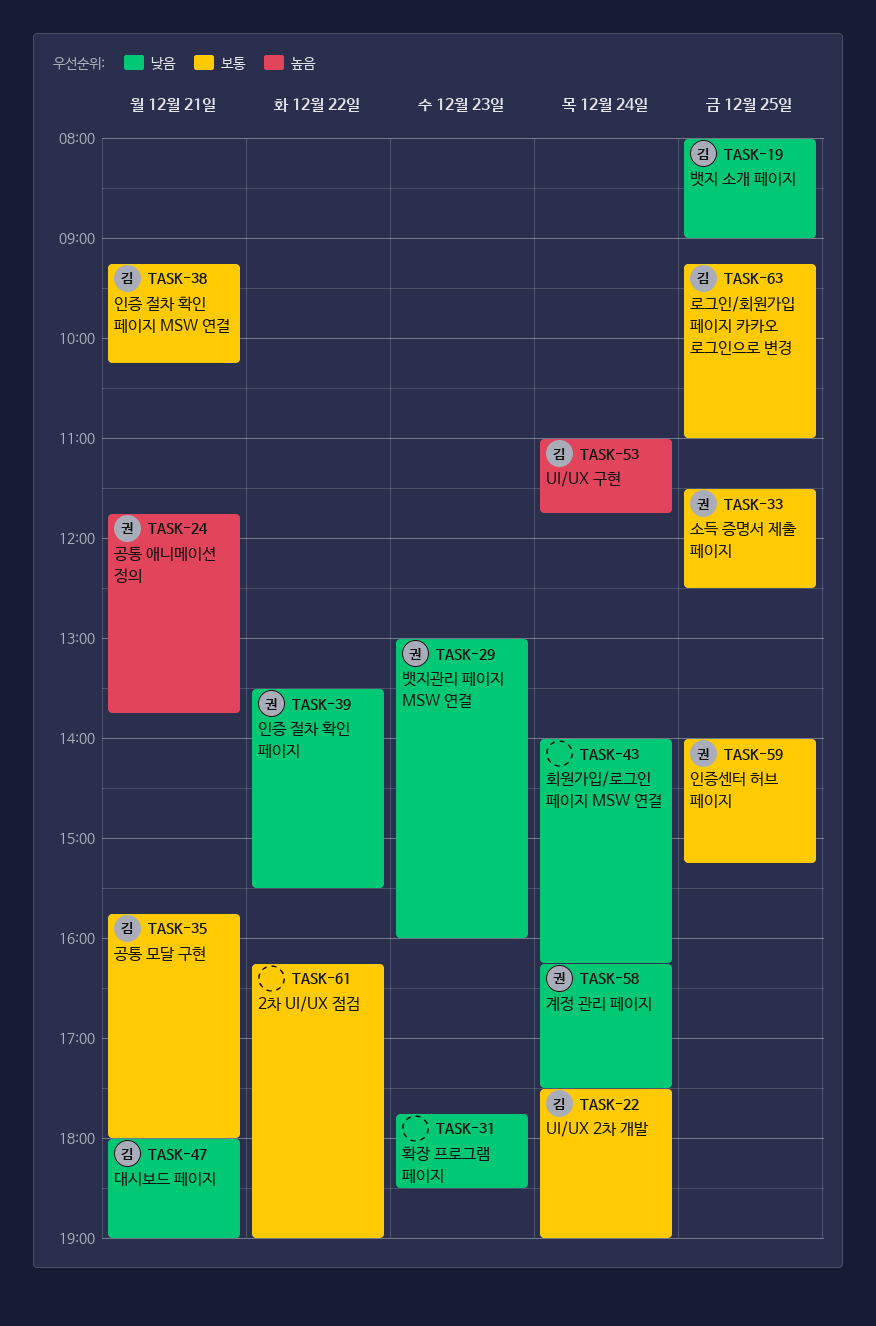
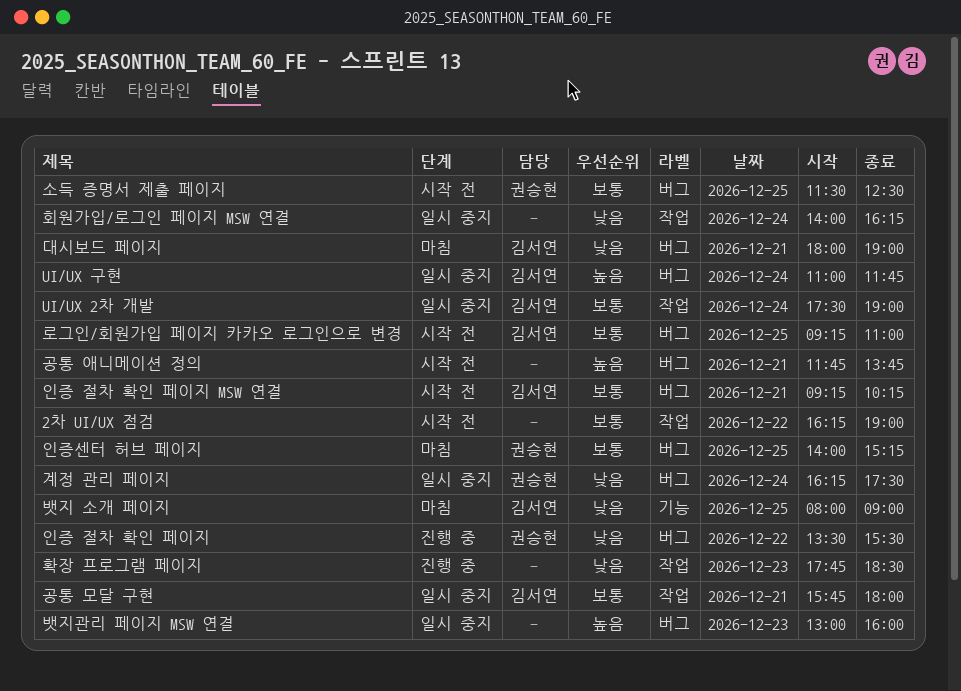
공통 애니메이션 정의, owner: 권승현 -> none
뱃지관리 페이지 MSW 연결, owner: 권승현 -> none
뱃지관리 페이지 MSW 연결, priority: 낮음 -> 높음

